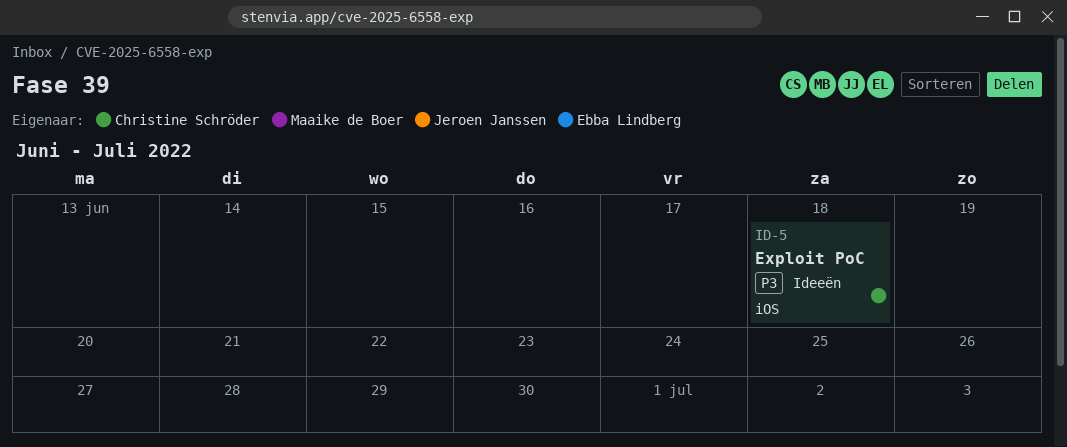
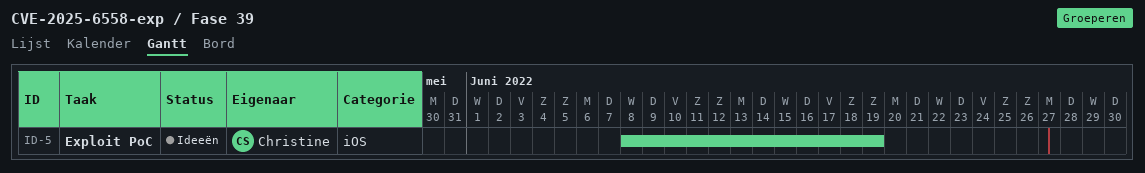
ID-5, due: Jun 18 -> Jun 19

